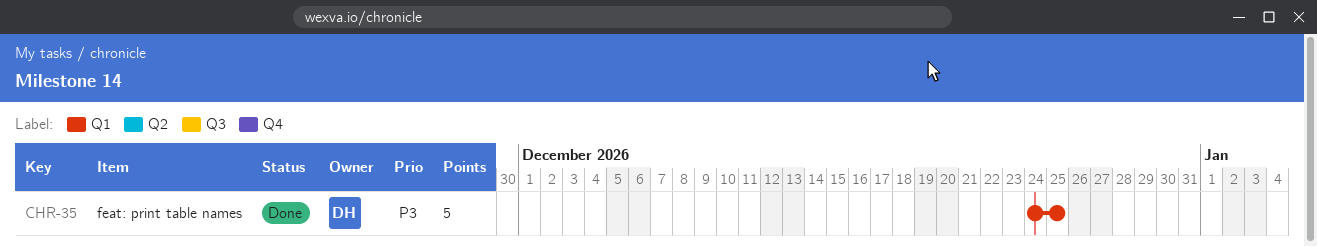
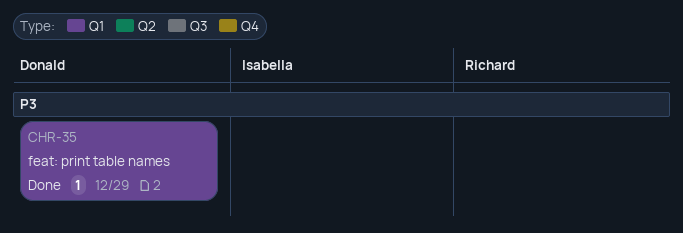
CHR-35, estimate: 5 -> 1
CHR-35, due: Dec 25 -> Dec 29

